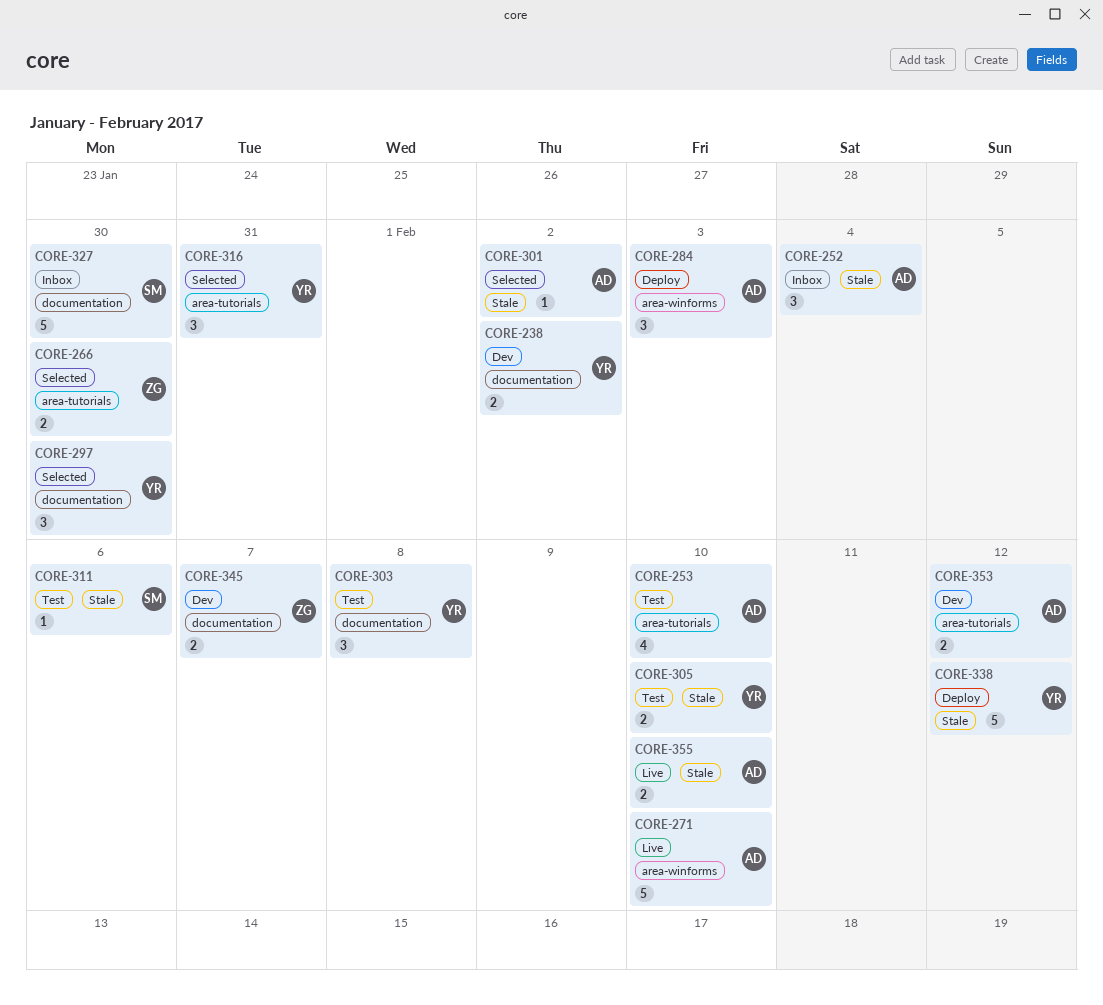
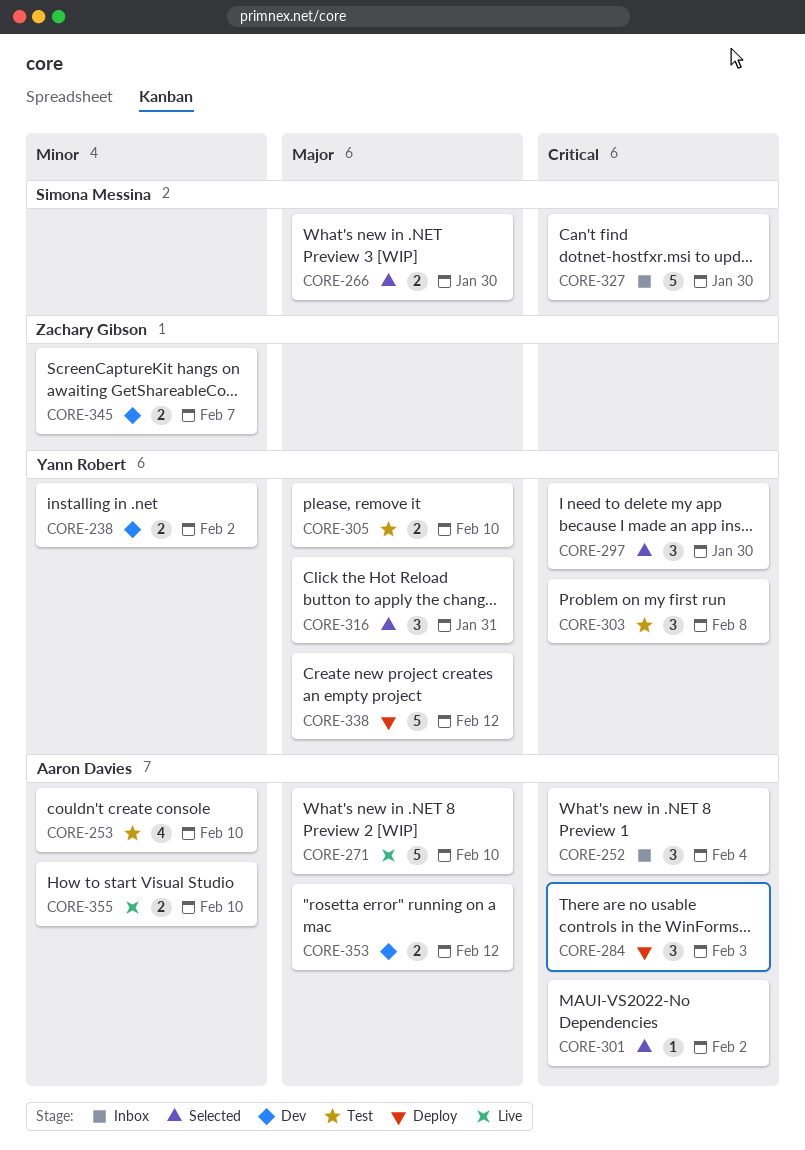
CORE-266, owner: Zachary Gibson -> Simona Messina
CORE-311: present -> none

